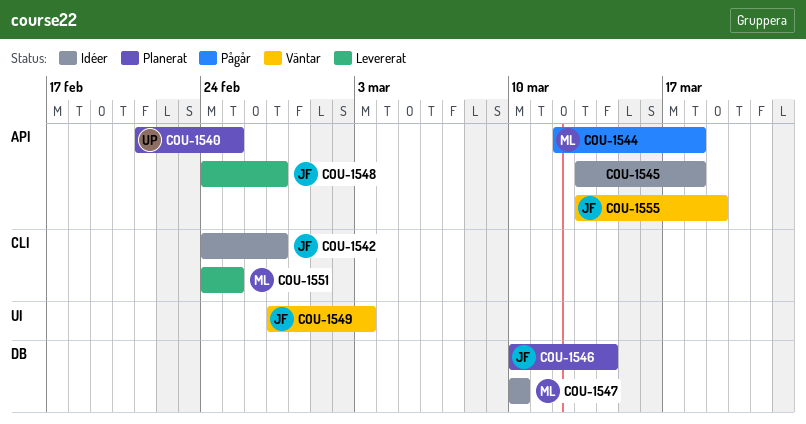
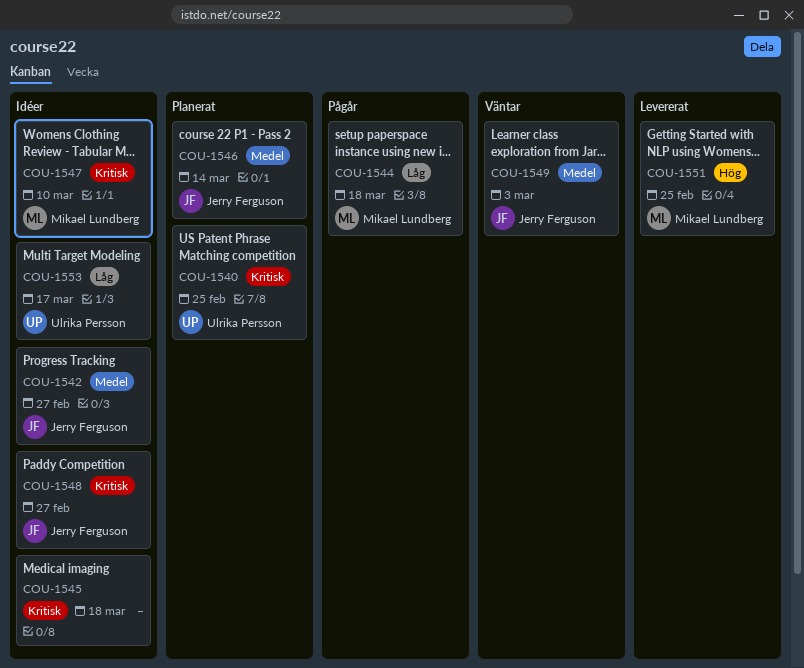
COU-1548, status: Levererat -> Idéer
COU-1553: none -> present
COU-1555: present -> none

